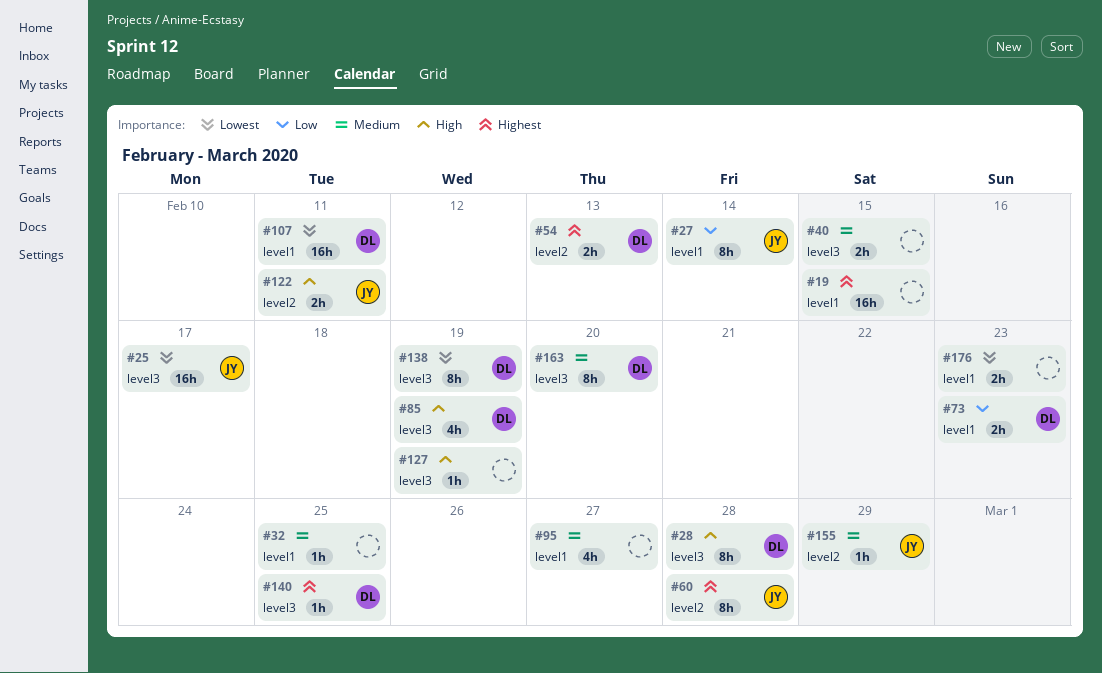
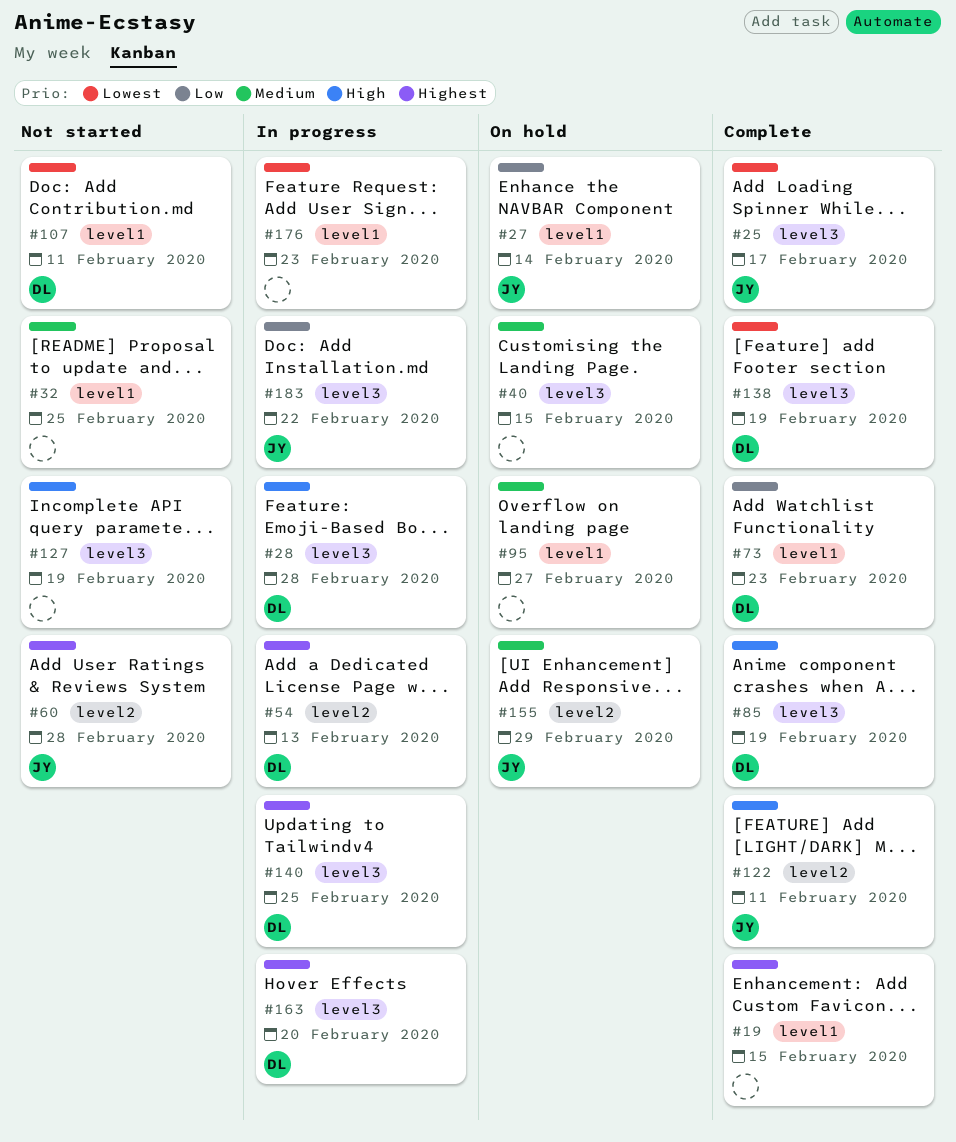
#163, priority: Medium -> Highest
#183: none -> present

